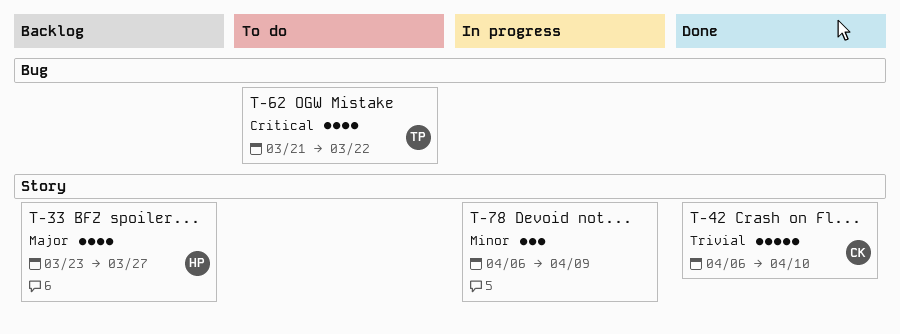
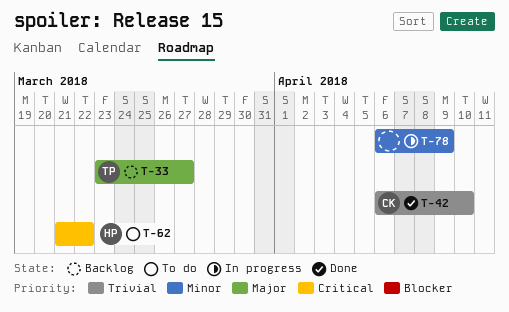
T-33, owner: HP -> TP
T-62, owner: TP -> HP

